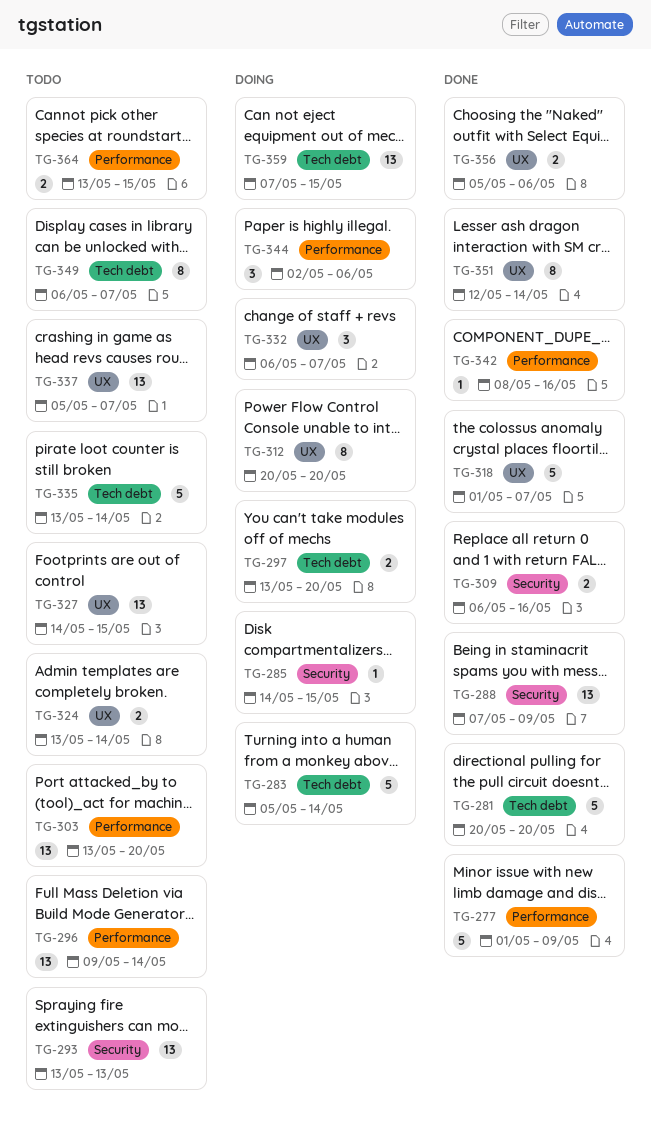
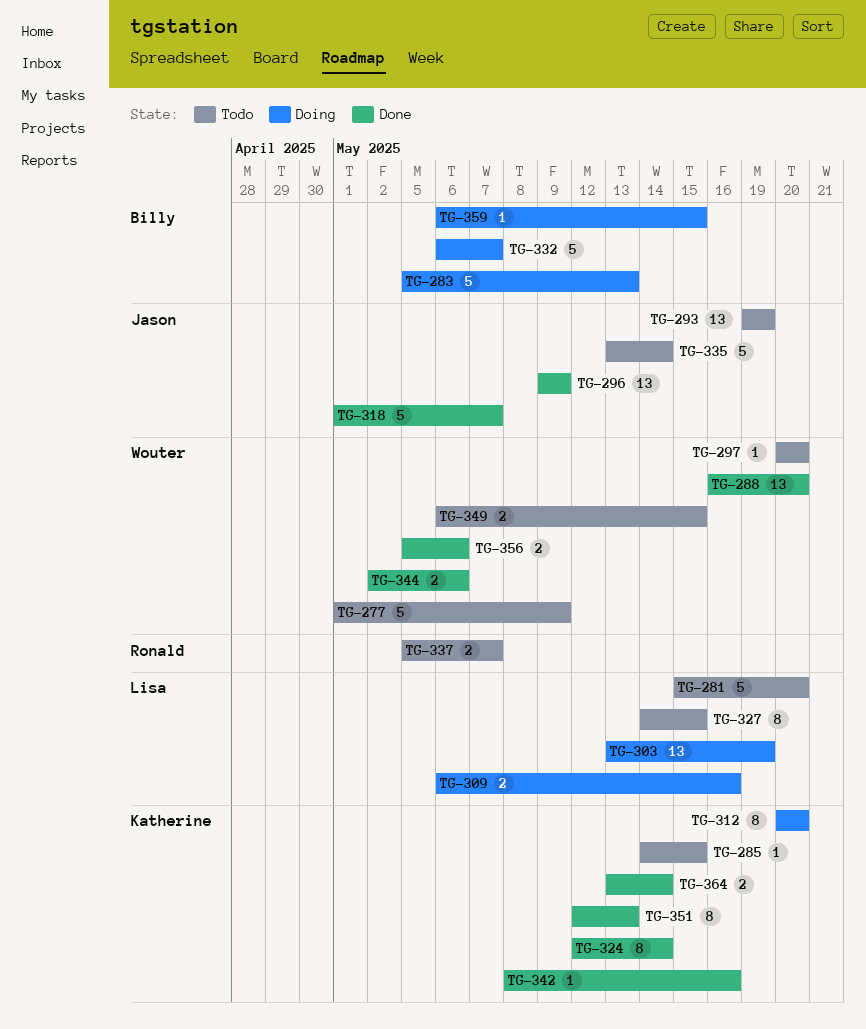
TG-277, status: Done -> Todo
TG-281, status: Done -> Todo
TG-281, start: May 20 -> May 15
TG-283, due: May 14 -> May 13
TG-285, status: Doing -> Todo
TG-288, start: May 7 -> May 16
TG-288, due: May 9 -> May 20
TG-293, start: May 13 -> May 19
TG-293, due: May 13 -> May 19
TG-296, status: Todo -> Done
TG-296, due: May 14 -> May 9
TG-297, status: Doing -> Todo
TG-297, estimate: 2 -> 1
TG-297, start: May 13 -> May 20
TG-303, status: Todo -> Doing
TG-303, due: May 20 -> May 19
TG-309, status: Done -> Doing
TG-324, status: Todo -> Done
TG-324, estimate: 2 -> 8
TG-324, start: May 13 -> May 12
TG-327, estimate: 13 -> 8
TG-332, estimate: 3 -> 5
TG-337, estimate: 13 -> 2
TG-344, status: Doing -> Done
TG-344, estimate: 3 -> 2
TG-349, estimate: 8 -> 2
TG-349, due: May 7 -> May 15
TG-351, due: May 14 -> May 13
TG-359, estimate: 13 -> 1
TG-359, start: May 7 -> May 6
TG-364, status: Todo -> Done
TG-364, due: May 15 -> May 14

